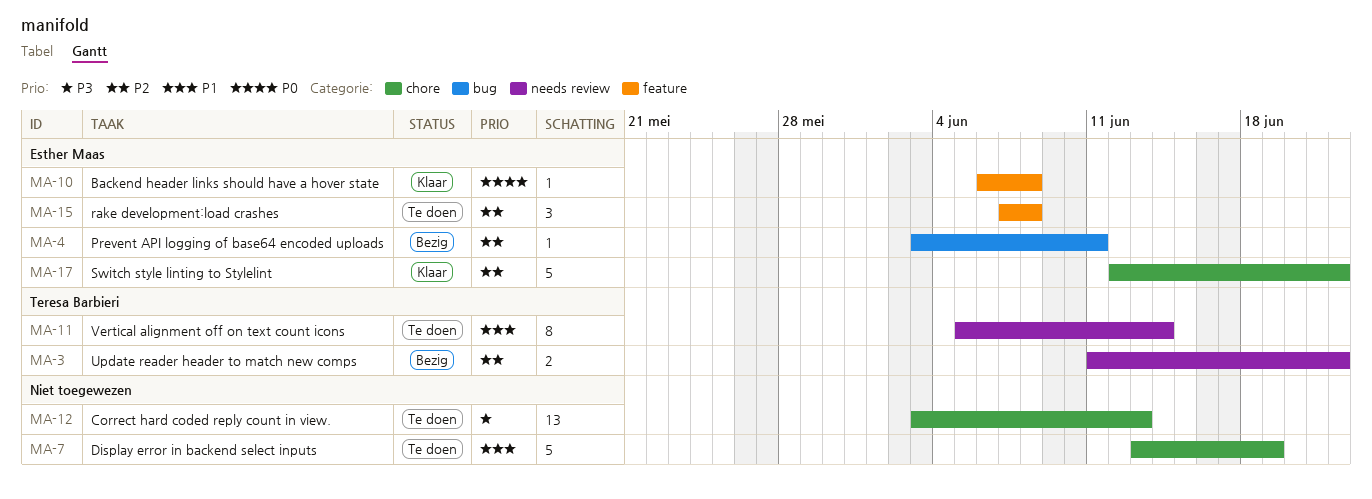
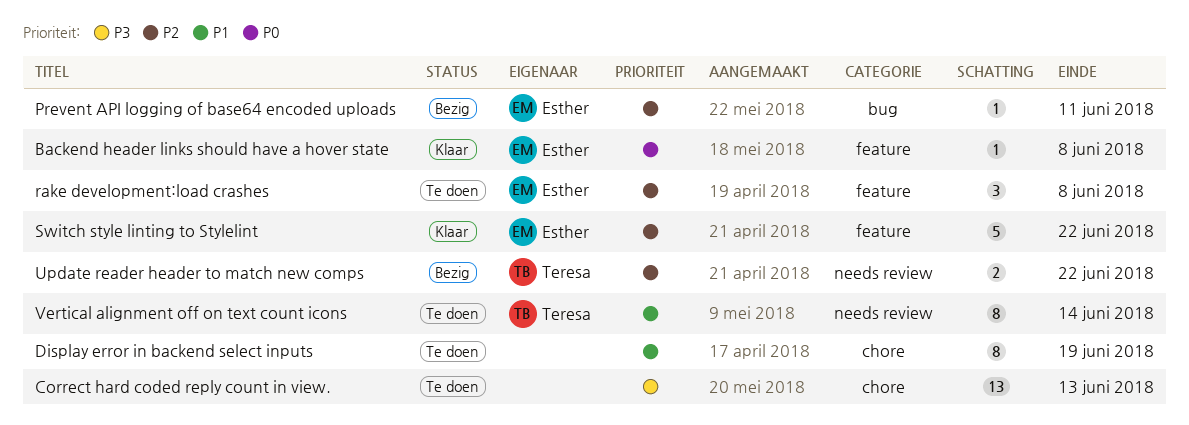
Display error in backend select inputs, estimate: 5 -> 8
Switch style linting to Stylelint, label: chore -> feature

